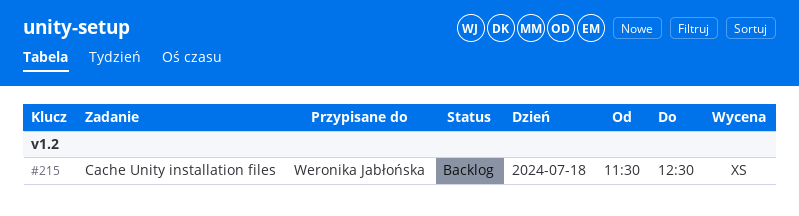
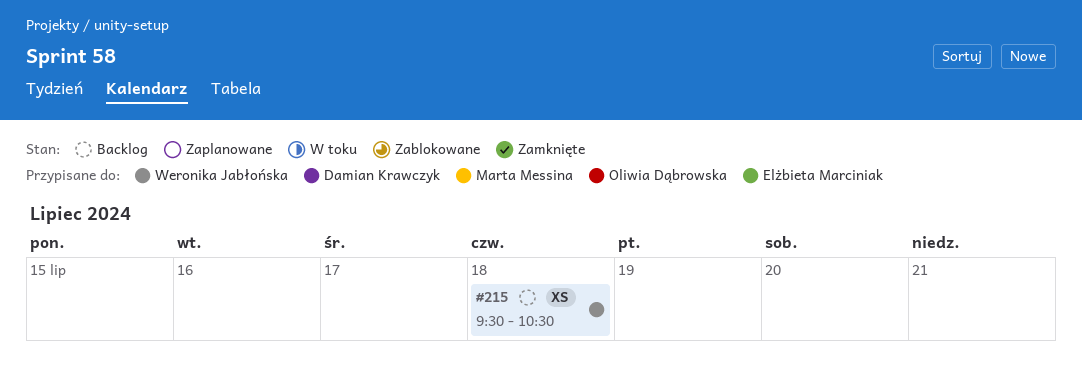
#215, begins: 11:30 -> 09:30
#215, ends: 12:30 -> 10:30

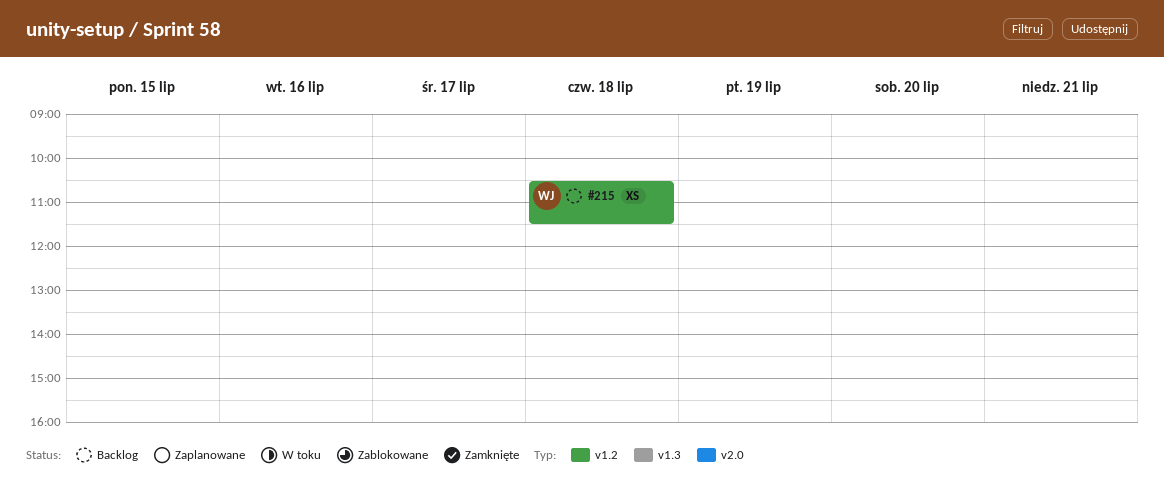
#215, begins: 09:30 -> 10:30
#215, ends: 10:30 -> 11:30

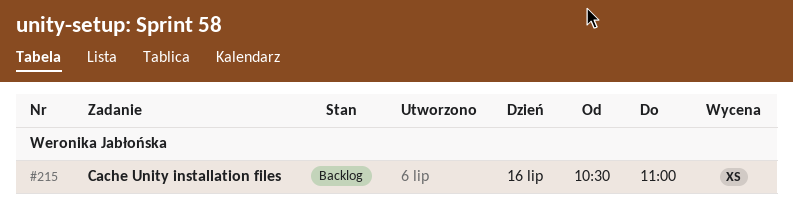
#215, day: Jul 18 -> Jul 16
#215, ends: 11:30 -> 11:00

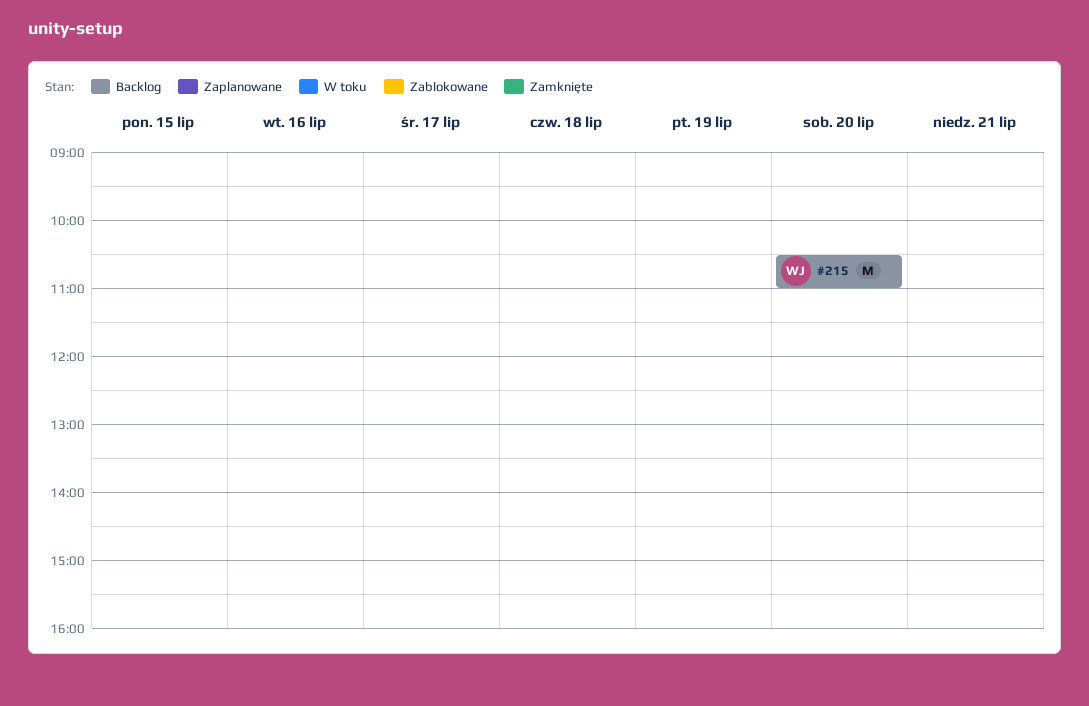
#215, estimate: XS -> M
#215, day: Jul 16 -> Jul 20

